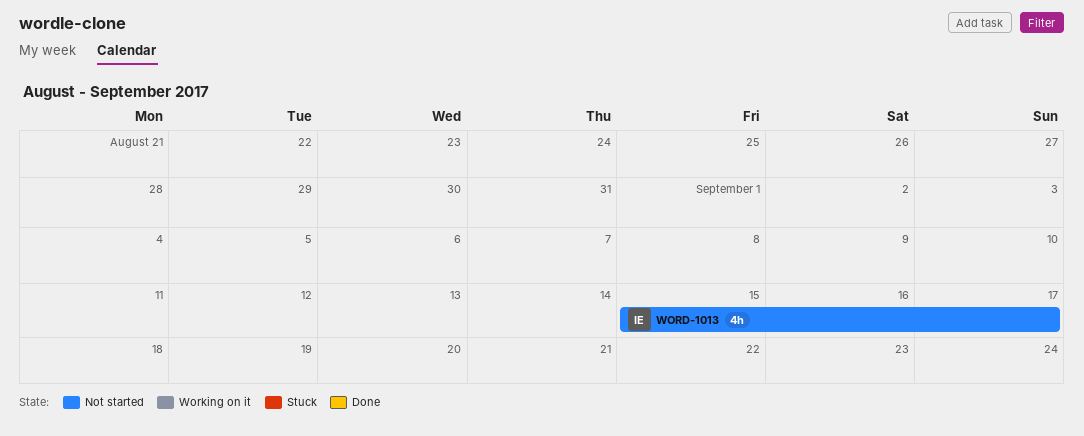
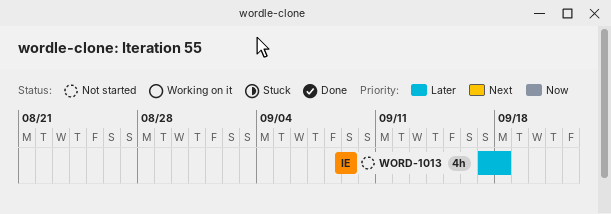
WORD-1013, start: Sep 15 -> Sep 17
WORD-1013, due: Sep 17 -> Sep 18

